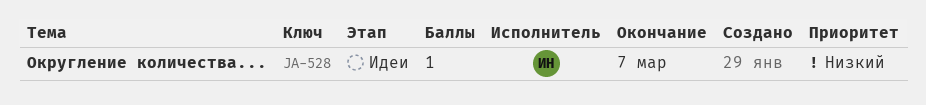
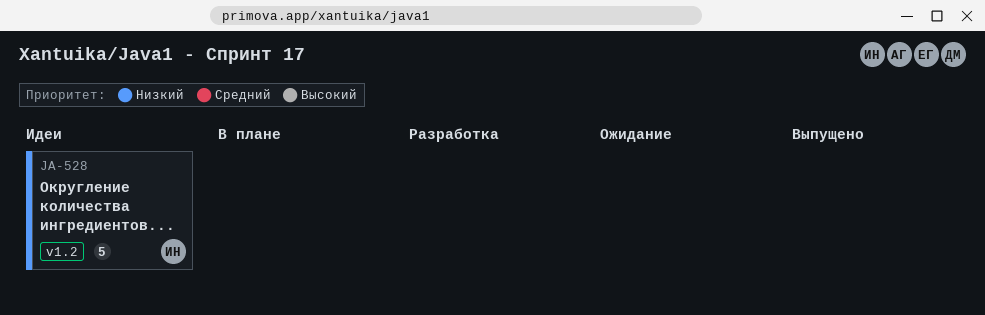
JA-528, estimate: 1 -> 5

